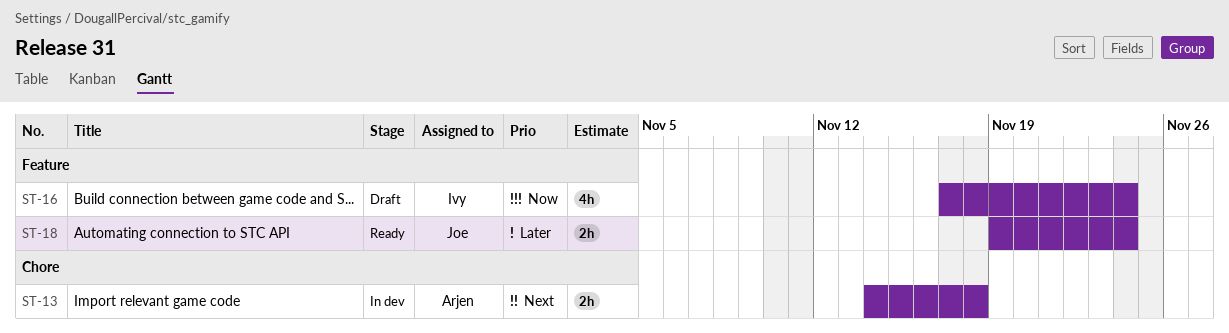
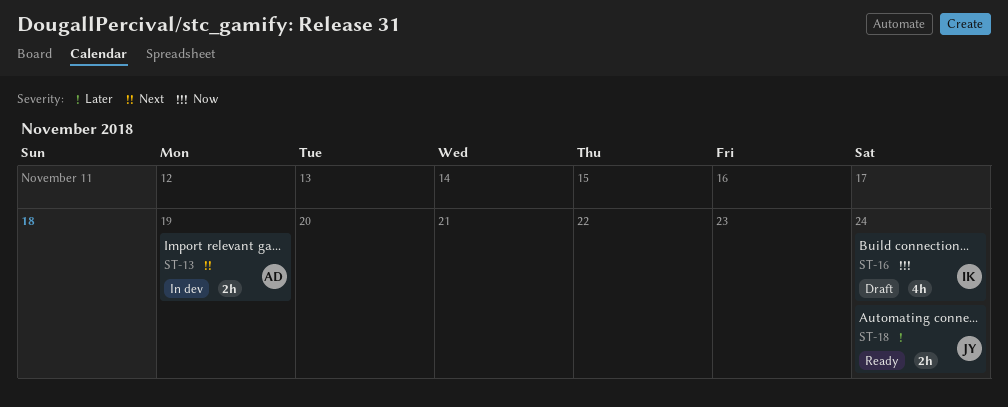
ST-13, due: Nov 18 -> Nov 19

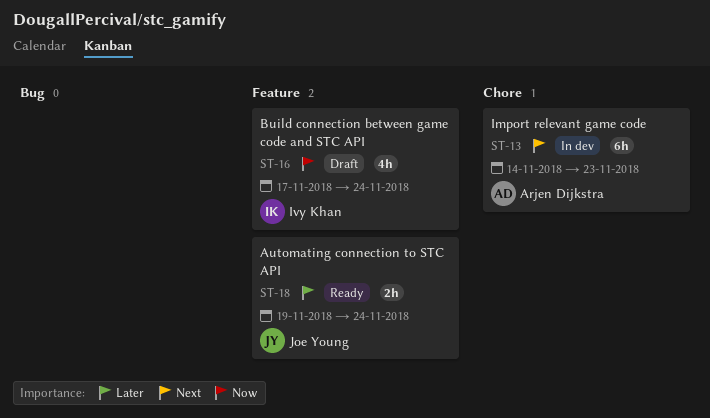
ST-13, estimate: 2h -> 6h
ST-13, due: Nov 19 -> Nov 23

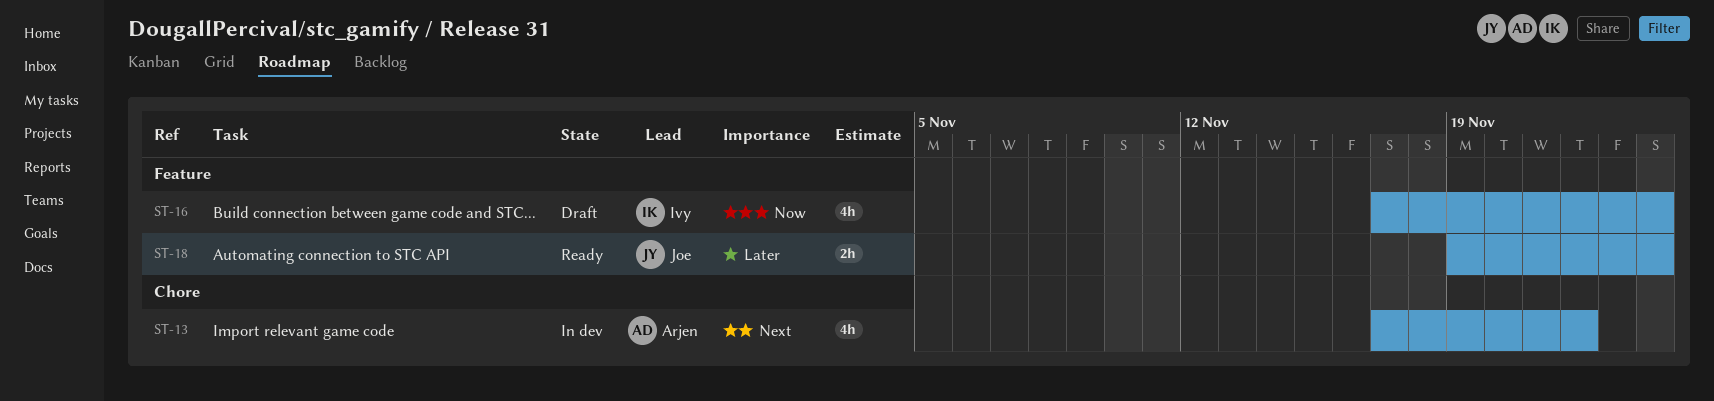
ST-13, estimate: 6h -> 4h
ST-13, start: Nov 14 -> Nov 17
ST-13, due: Nov 23 -> Nov 22

